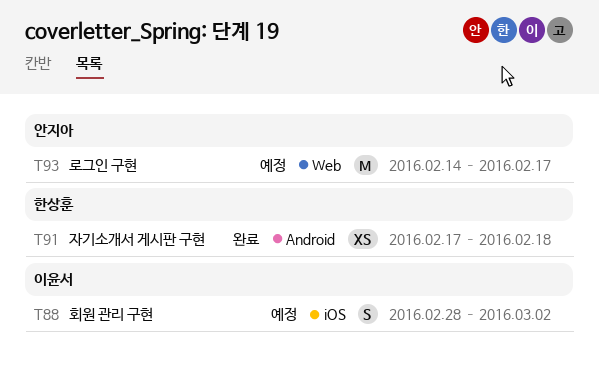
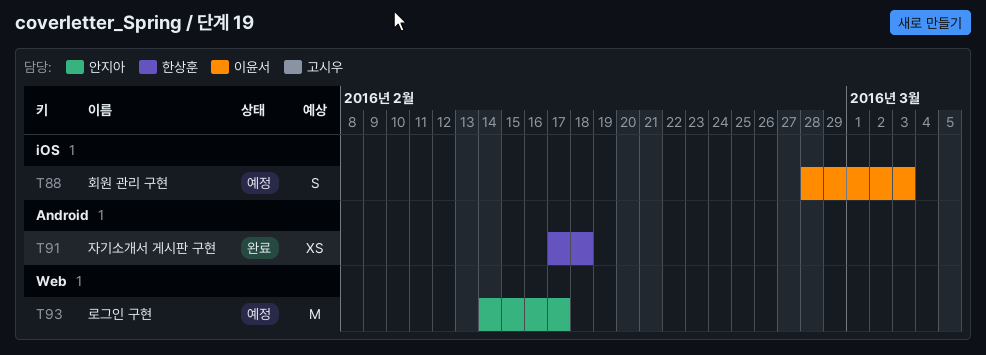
T88, due: Mar 2 -> Mar 3

